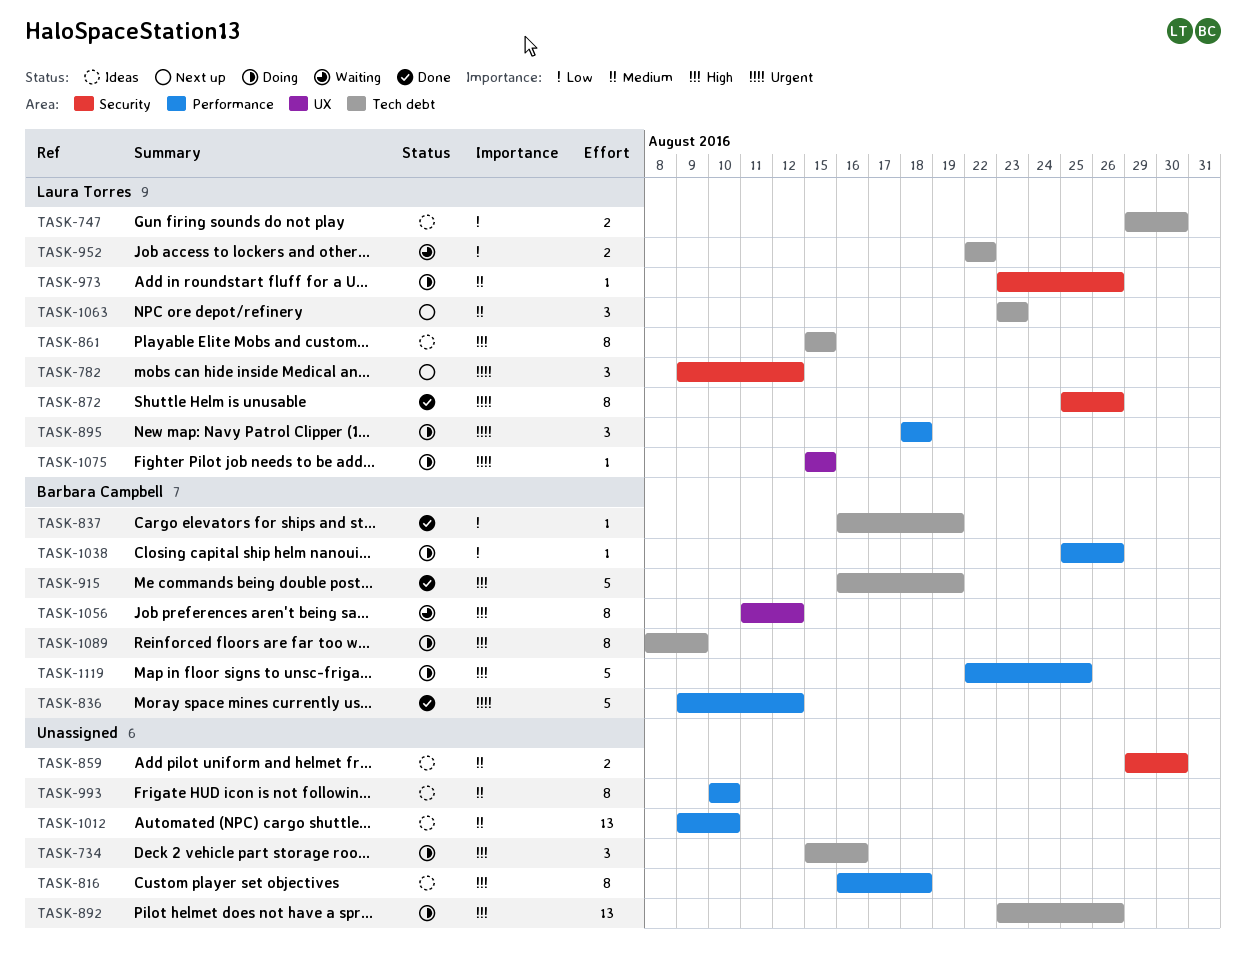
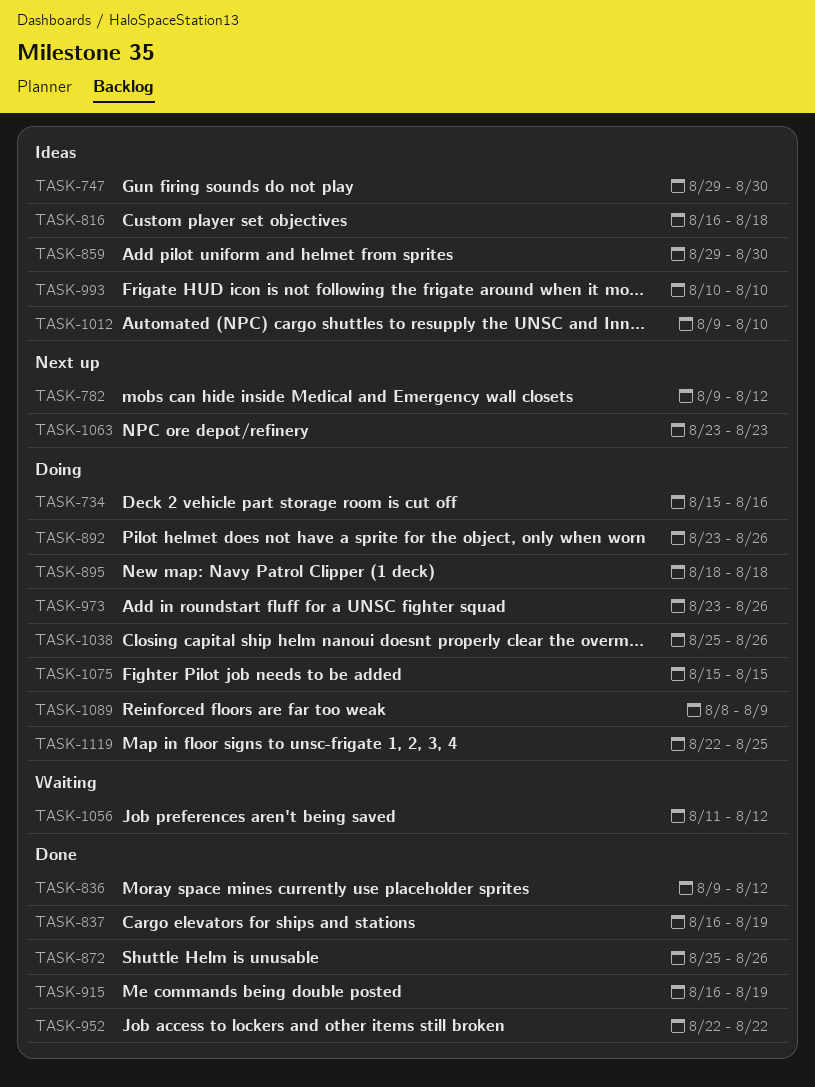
TASK-861: present -> none
TASK-952, status: Waiting -> Done

